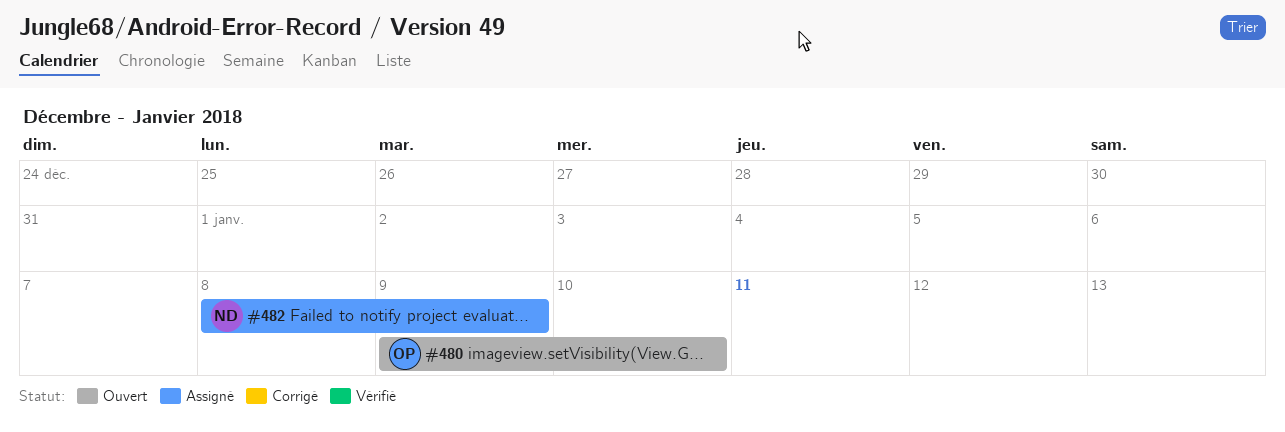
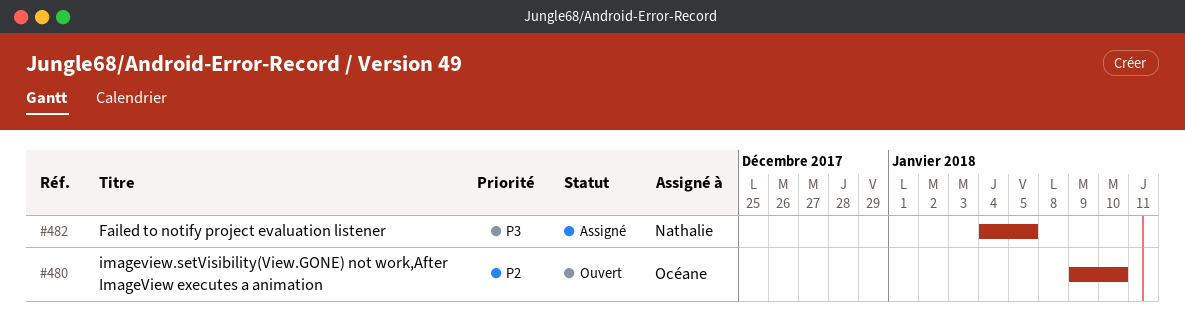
#482, start: Jan 8 -> Jan 4
#482, due: Jan 9 -> Jan 5

